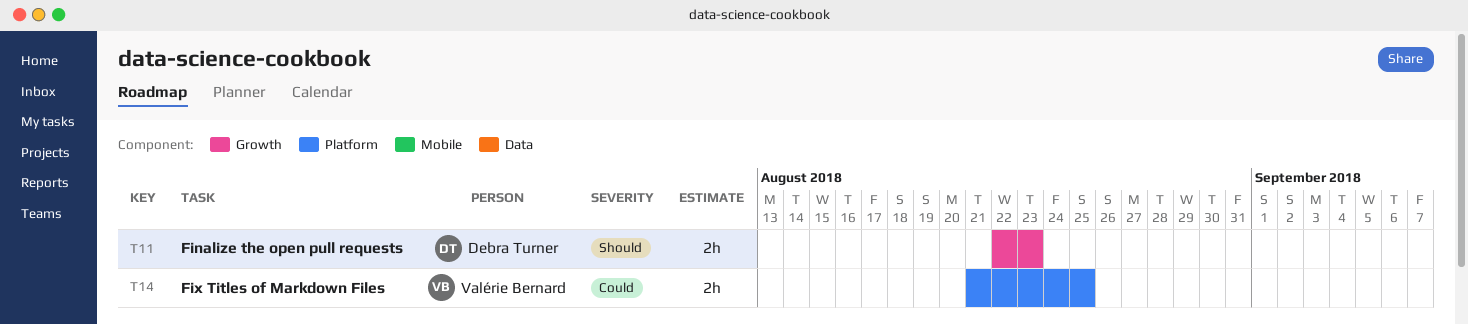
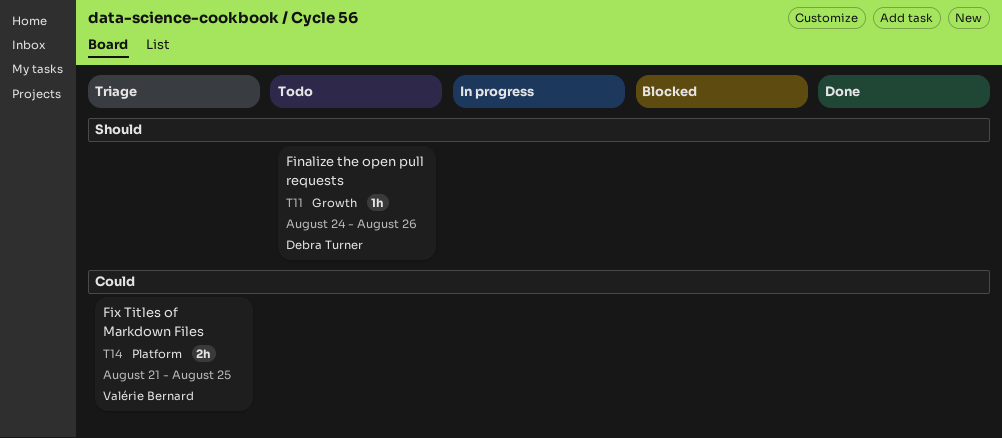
T11, estimate: 2h -> 1h
T11, start: Aug 22 -> Aug 24
T11, due: Aug 23 -> Aug 26

